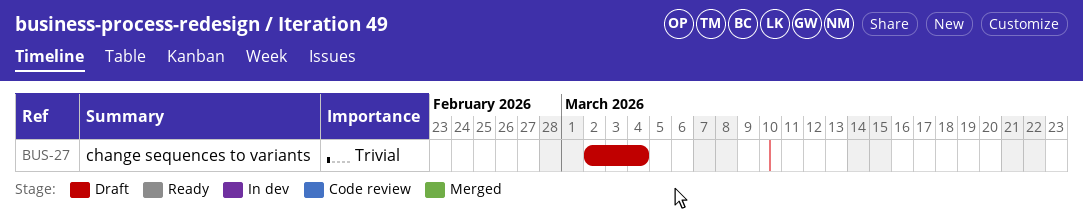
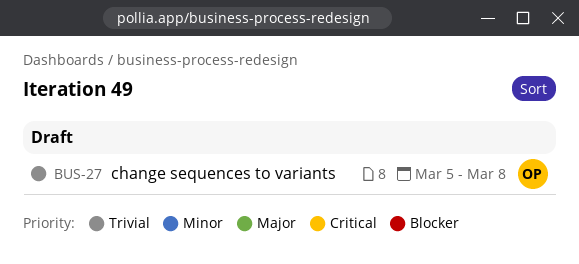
BUS-27, start: Mar 2 -> Mar 5
BUS-27, due: Mar 4 -> Mar 8

